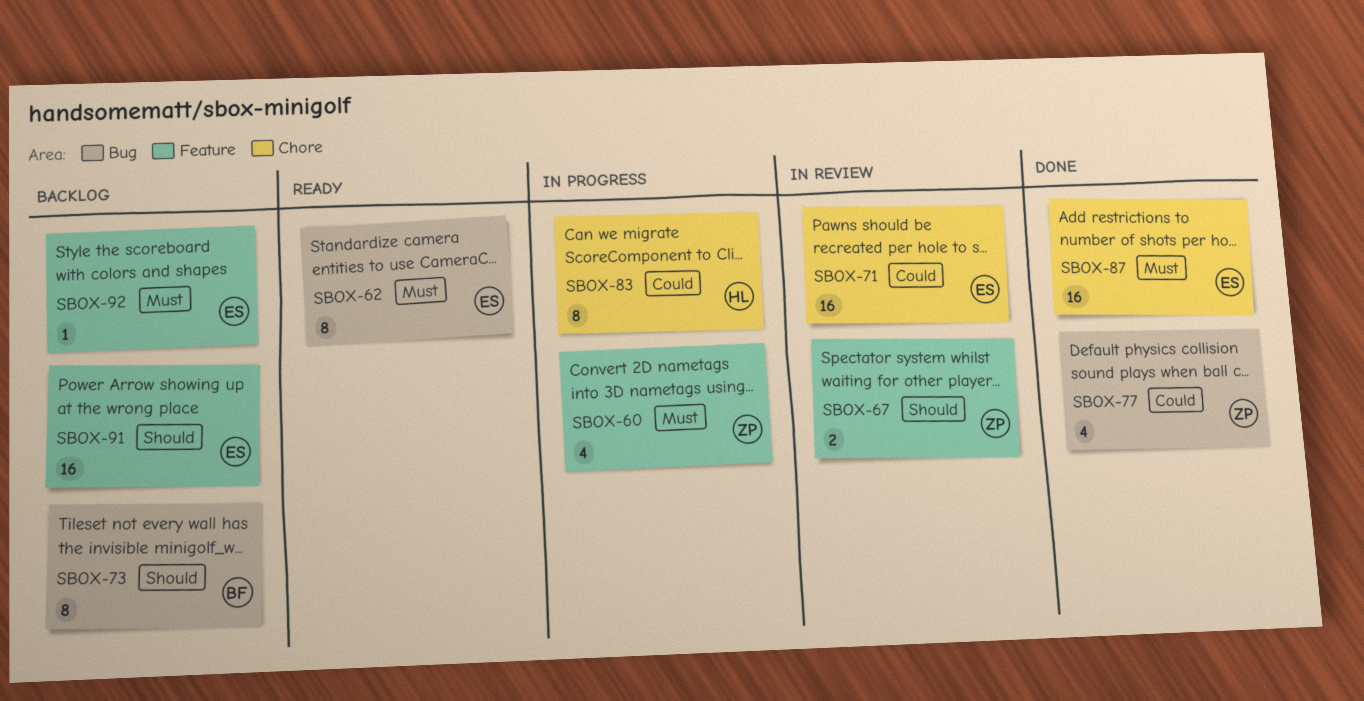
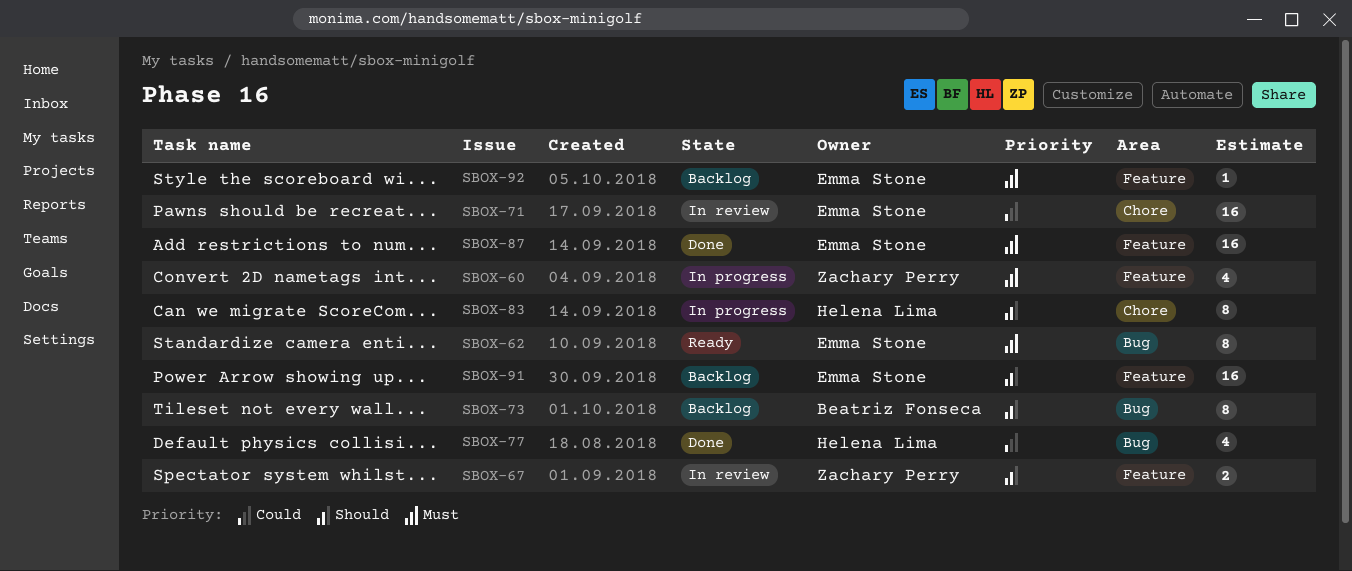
SBOX-77, owner: Zachary Perry -> Helena Lima
SBOX-83, priority: Could -> Should
SBOX-87, label: Chore -> Feature

